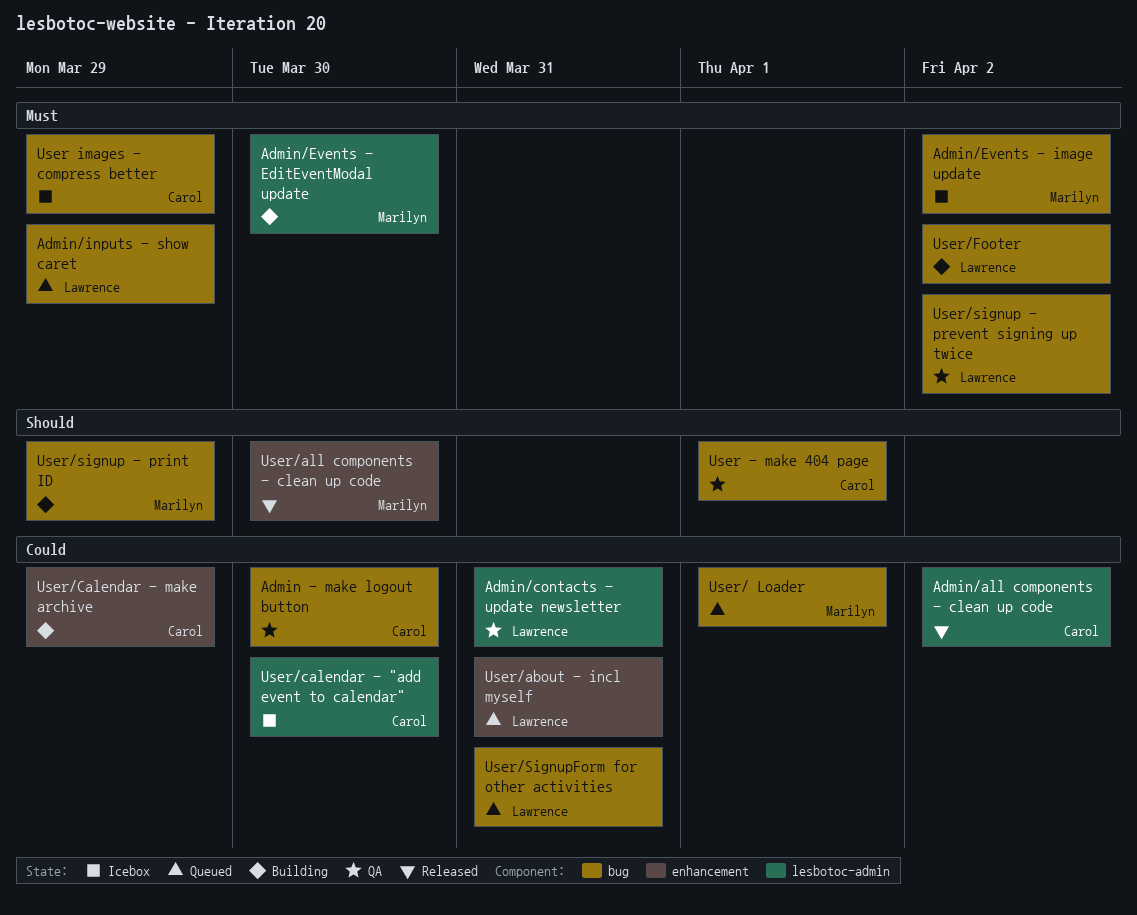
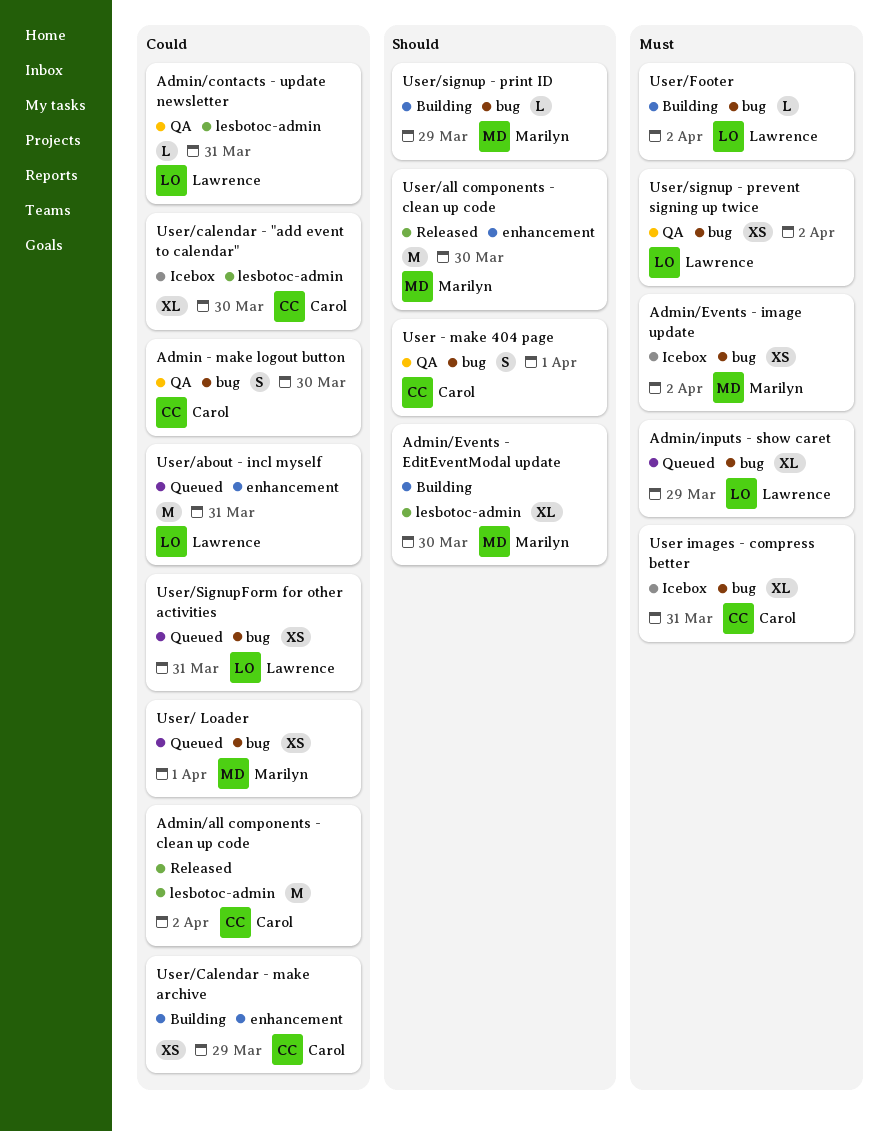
Admin/Events - EditEventModal update, priority: Must -> Should
User images - compress better, due: Mar 29 -> Mar 31

